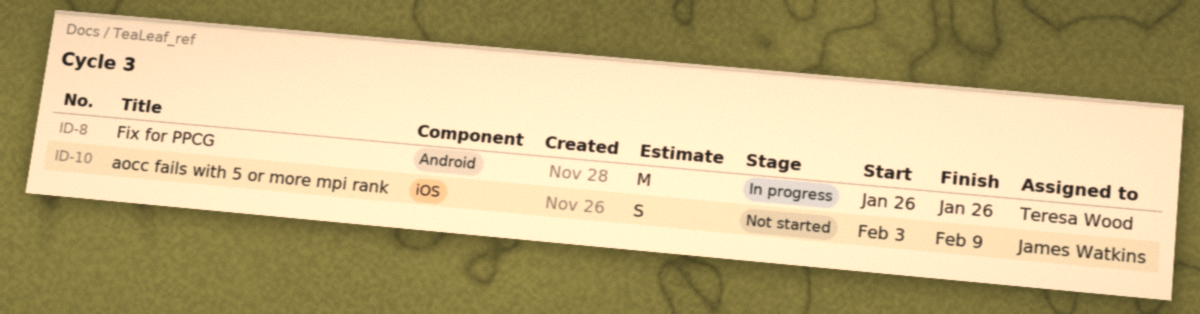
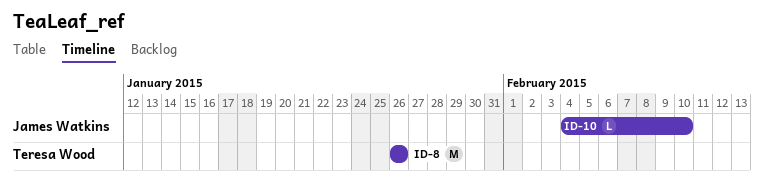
ID-10, estimate: S -> L
ID-10, start: Feb 3 -> Feb 4
ID-10, due: Feb 9 -> Feb 10

